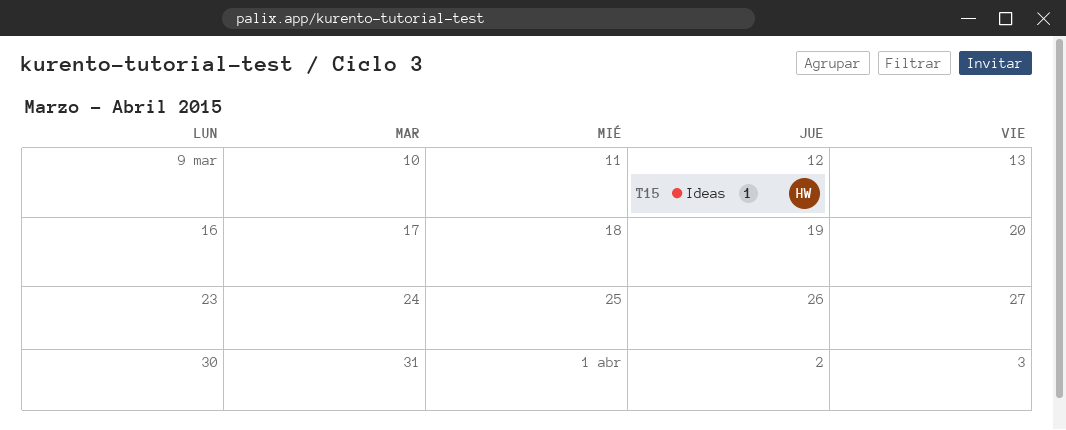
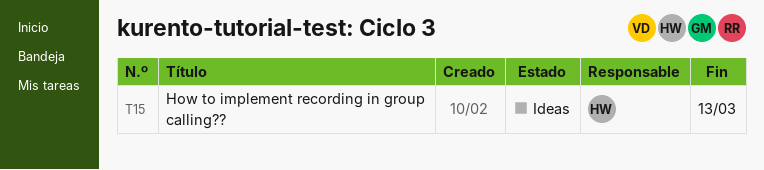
T15, due: Mar 12 -> Mar 13

